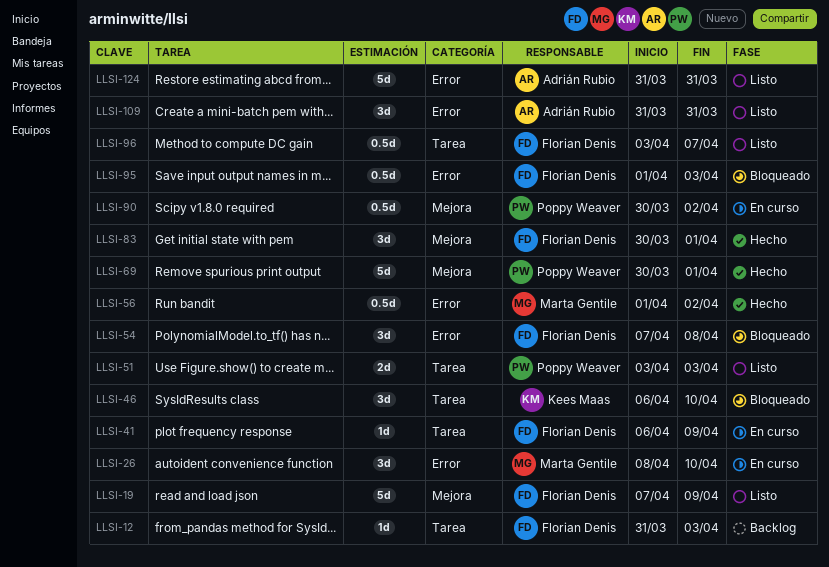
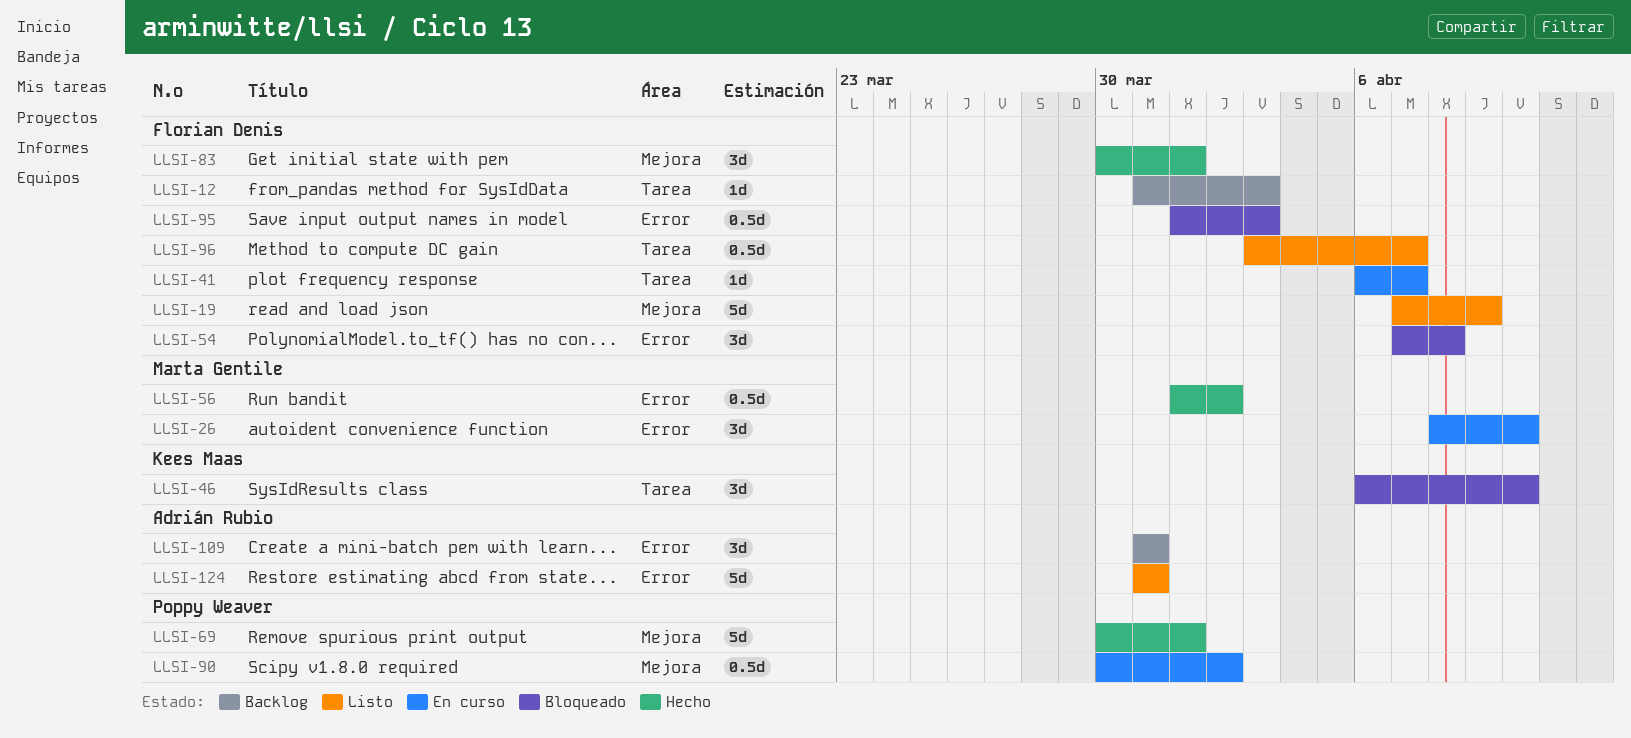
LLSI-41, due: Apr 9 -> Apr 7
LLSI-51: present -> none
LLSI-109, status: Listo -> Backlog

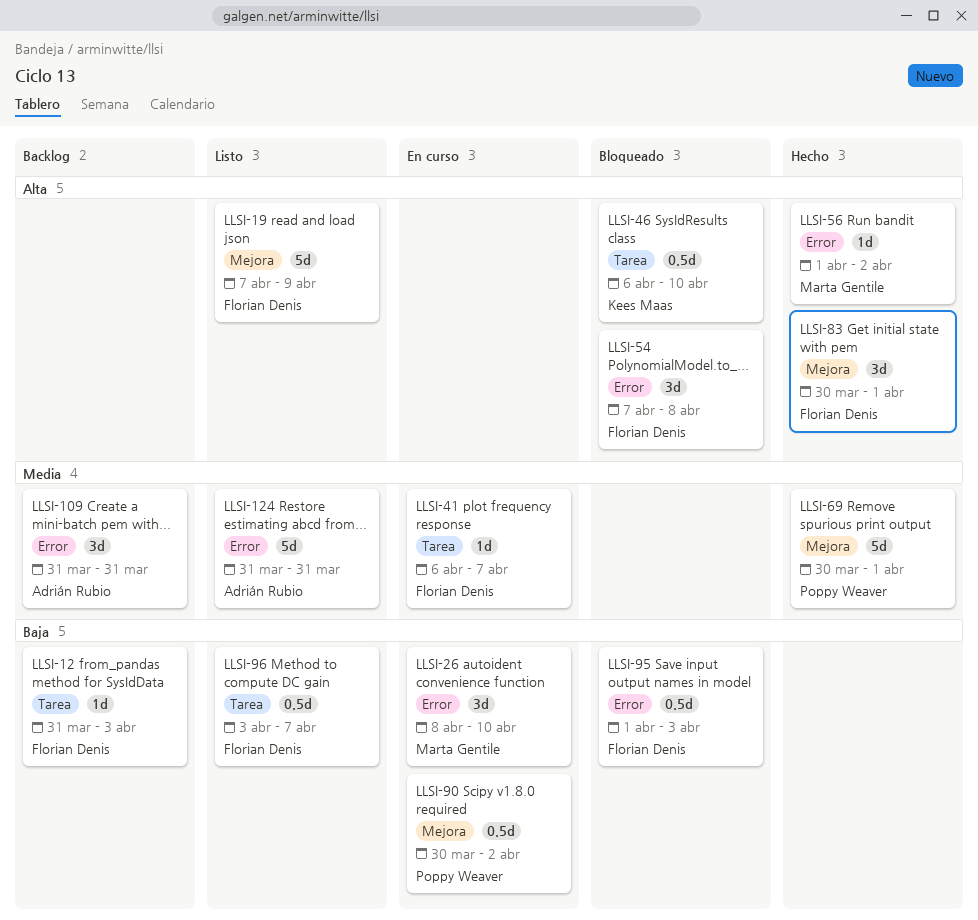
LLSI-46, estimate: 3d -> 0.5d
LLSI-56, estimate: 0.5d -> 1d

